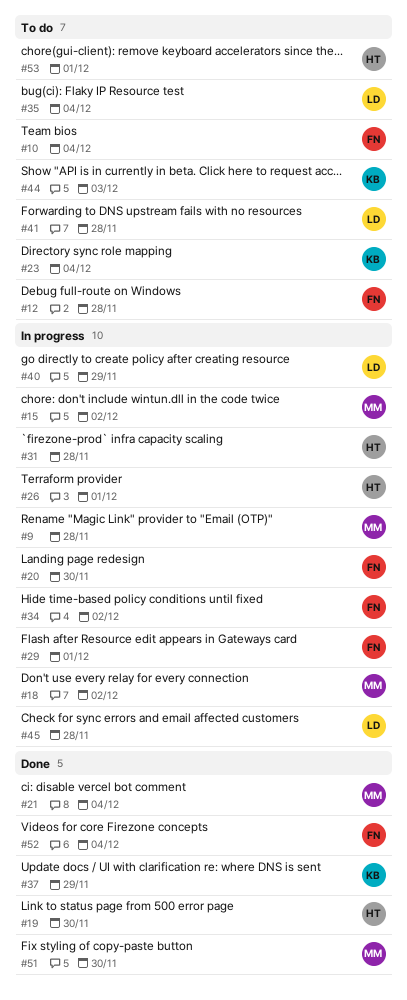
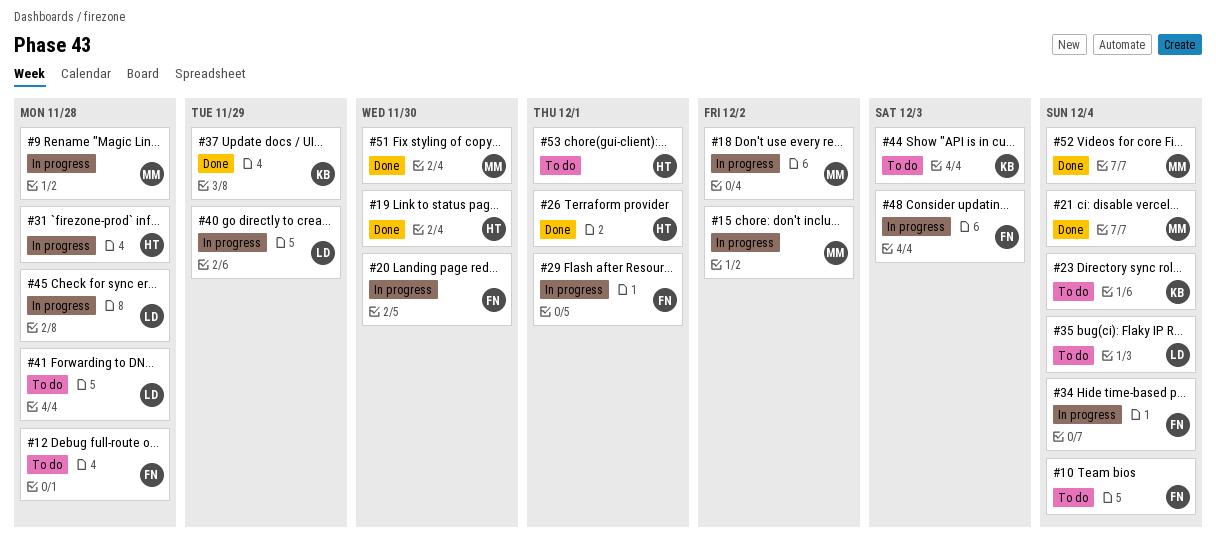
#26, status: In progress -> Done
#34, due: Dec 2 -> Dec 4
#48: none -> present
#52, owner: FN -> MM

